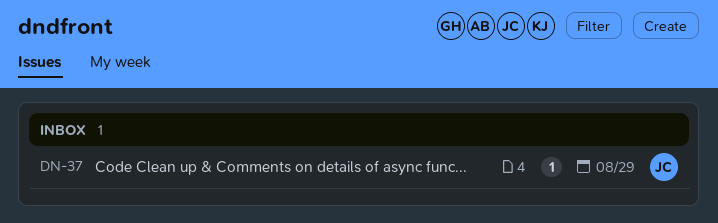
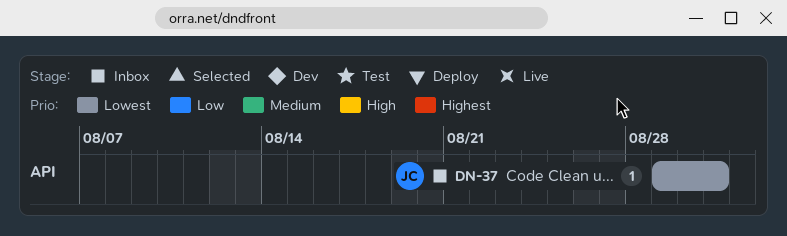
DN-37, due: Aug 29 -> Aug 31

